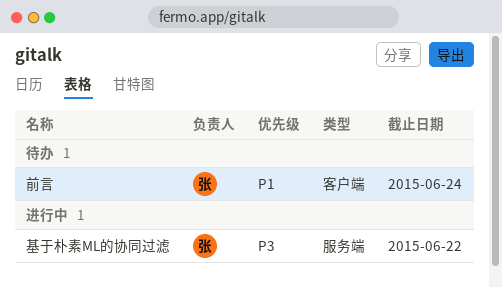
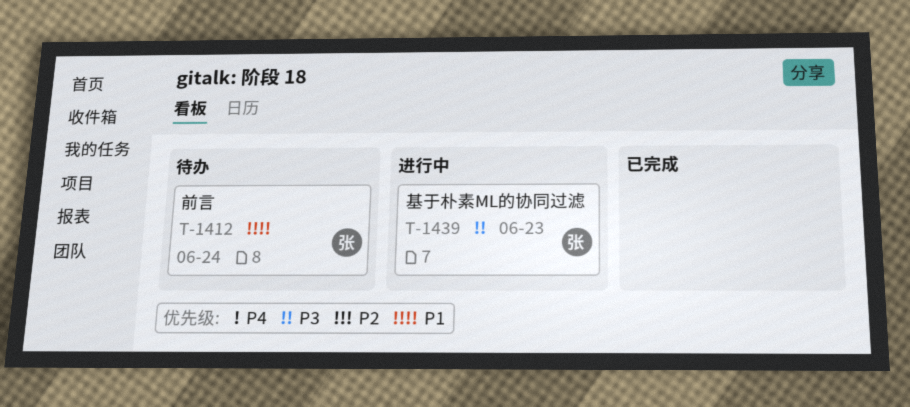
基于朴素ML的协同过滤, due: Jun 22 -> Jun 23

